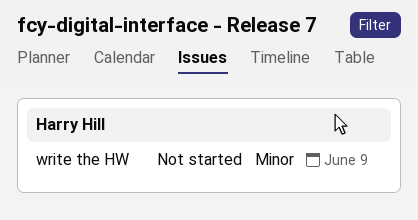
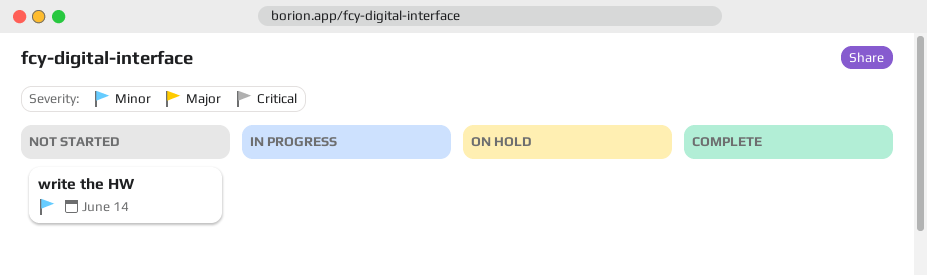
write the HW, due: Jun 9 -> Jun 14

